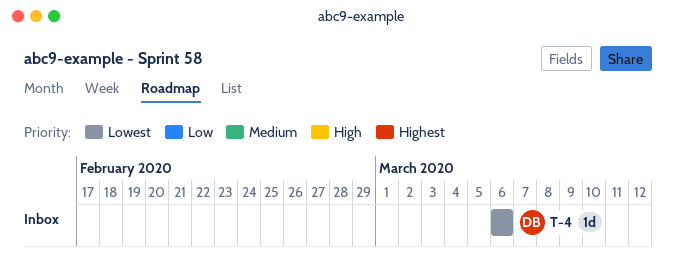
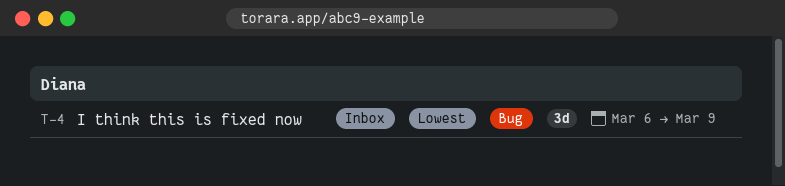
T-4, estimate: 1d -> 3d
T-4, due: Mar 6 -> Mar 9

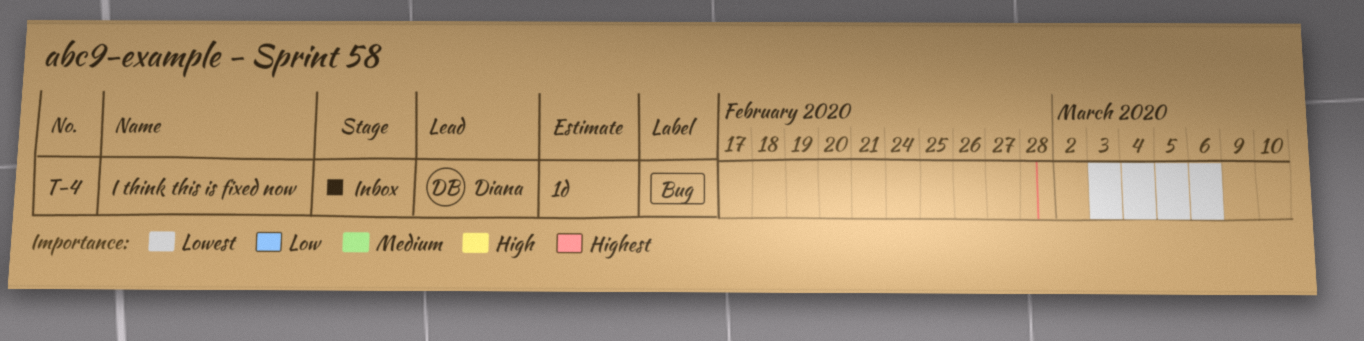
T-4, estimate: 3d -> 1d
T-4, start: Mar 6 -> Mar 3
T-4, due: Mar 9 -> Mar 6

